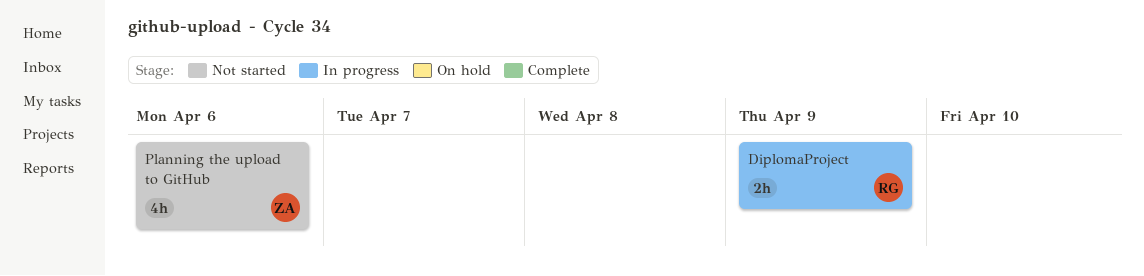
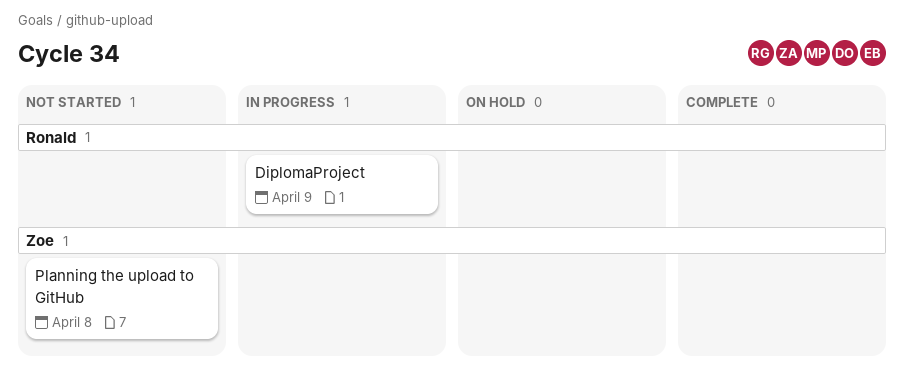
Planning the upload to GitHub, due: Apr 6 -> Apr 8

